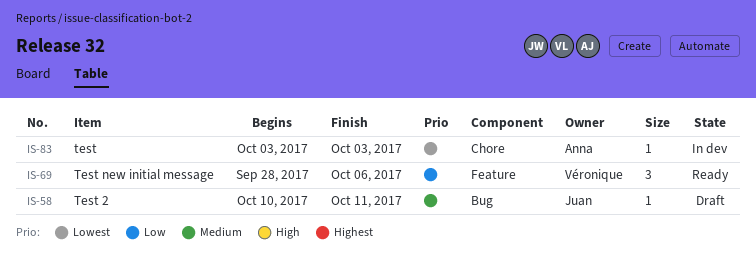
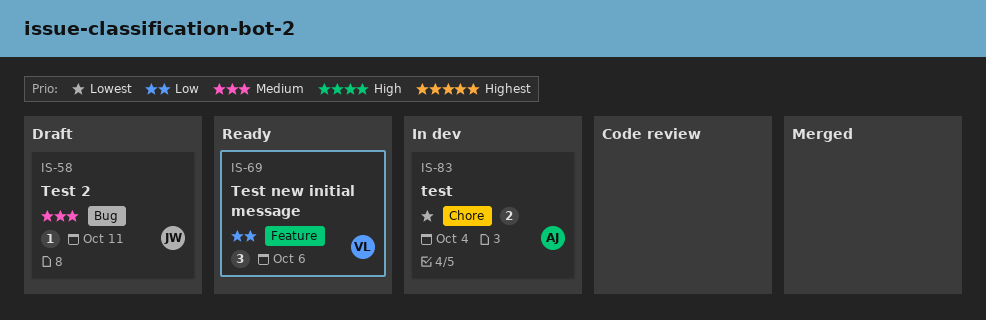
IS-83, estimate: 1 -> 2
IS-83, due: Oct 3 -> Oct 4

